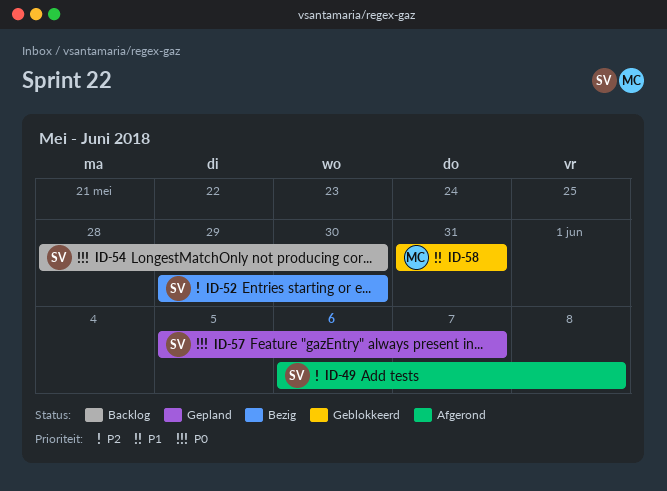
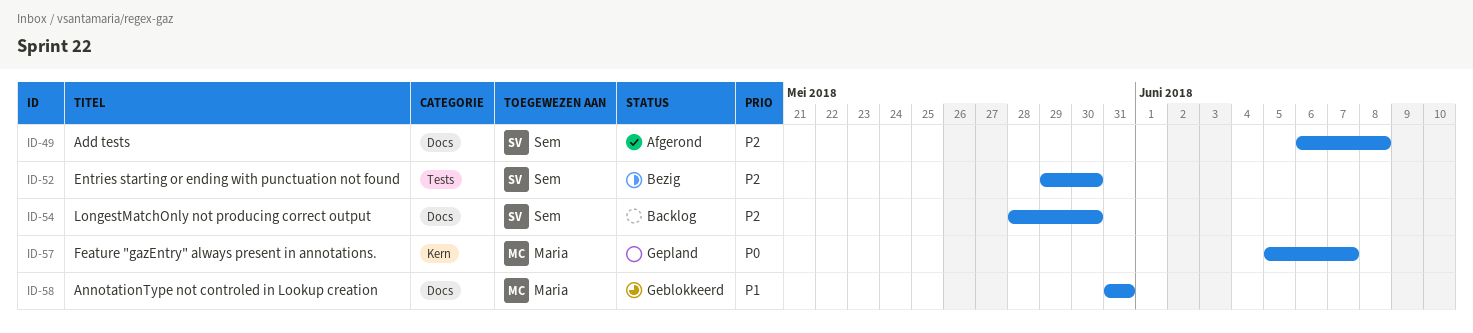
ID-54, priority: P0 -> P2
ID-57, owner: Sem -> Maria

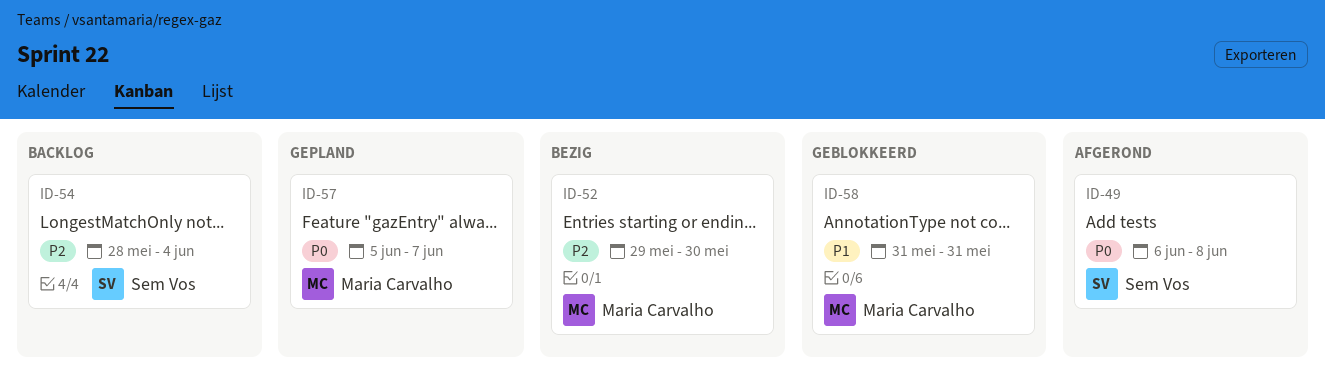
ID-49, priority: P2 -> P0
ID-52, owner: Sem Vos -> Maria Carvalho
ID-54, due: May 30 -> Jun 4

